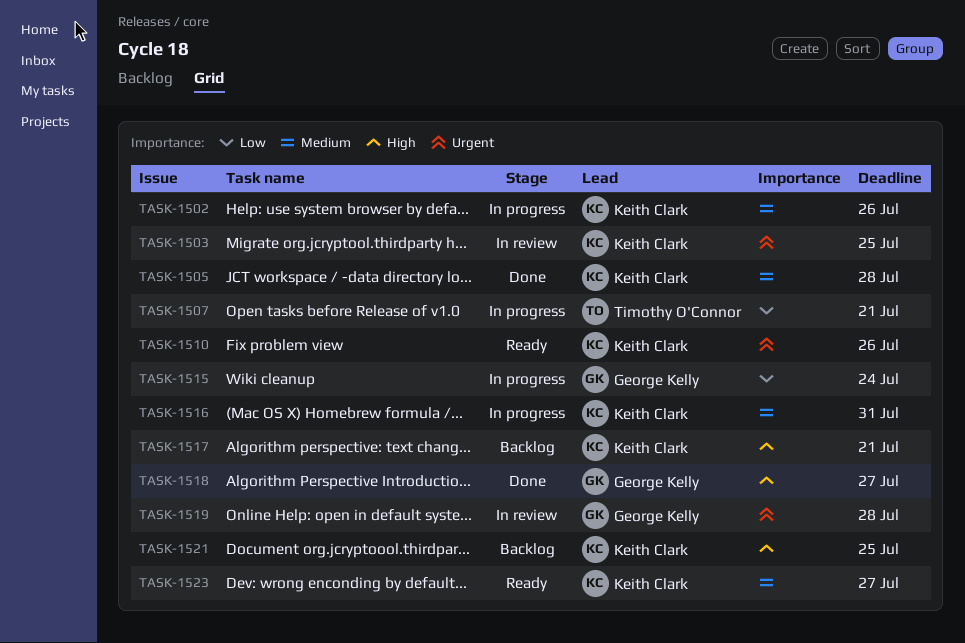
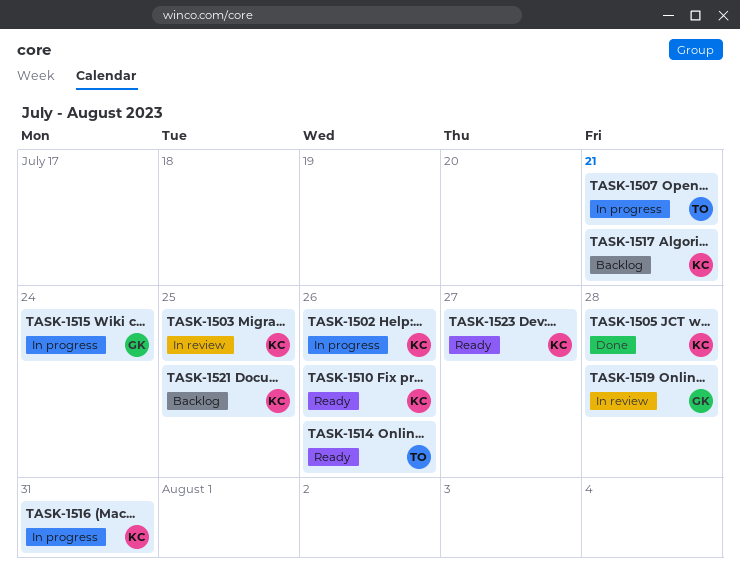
TASK-1514: none -> present
TASK-1518: present -> none

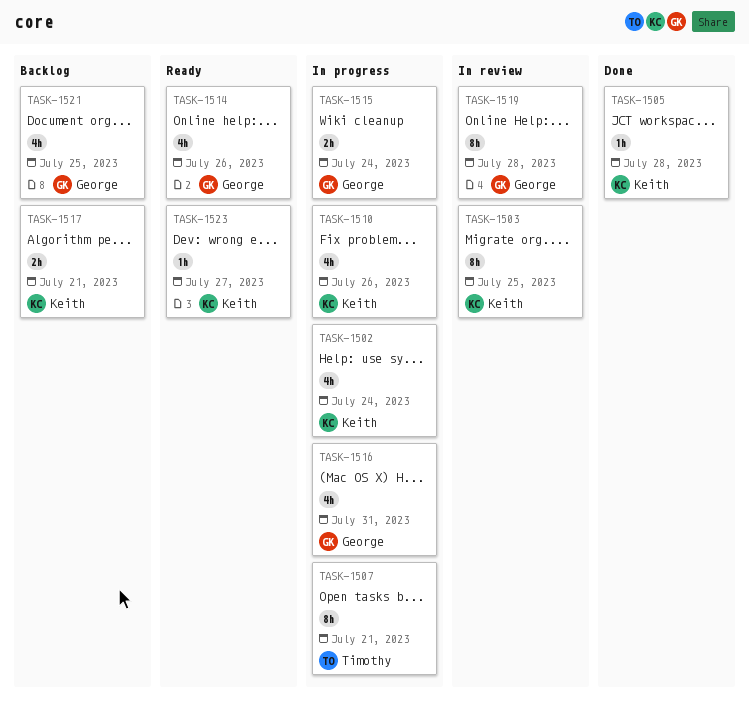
TASK-1502, due: Jul 26 -> Jul 24
TASK-1510, status: Ready -> In progress
TASK-1514, owner: Timothy -> George
TASK-1516, owner: Keith -> George
TASK-1521, owner: Keith -> George

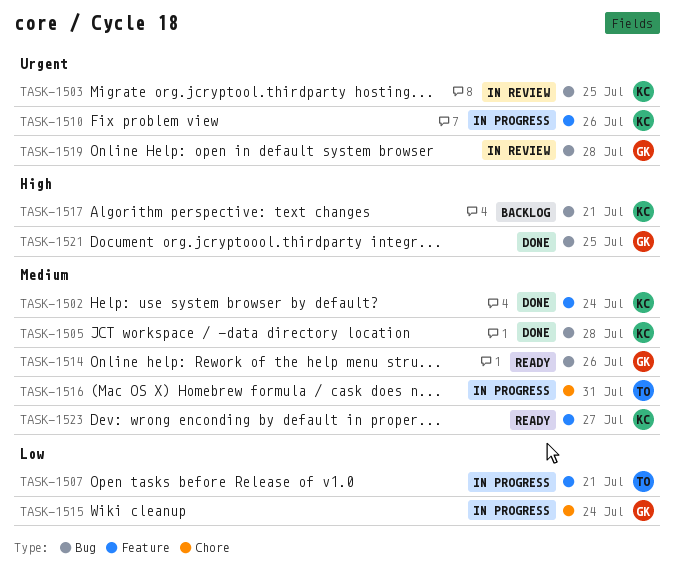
TASK-1502, status: In progress -> Done
TASK-1516, owner: George -> Timothy
TASK-1521, status: Backlog -> Done

